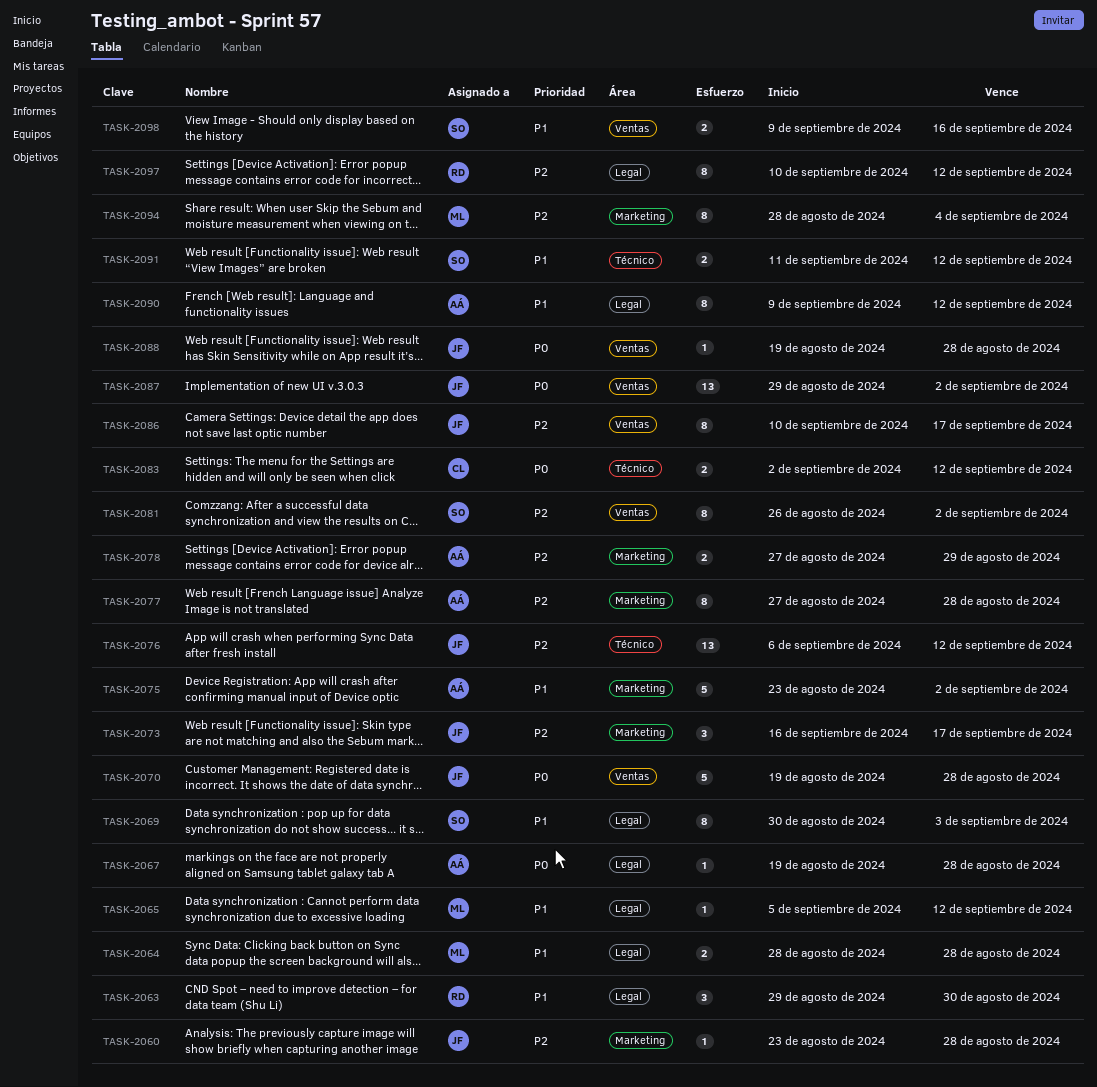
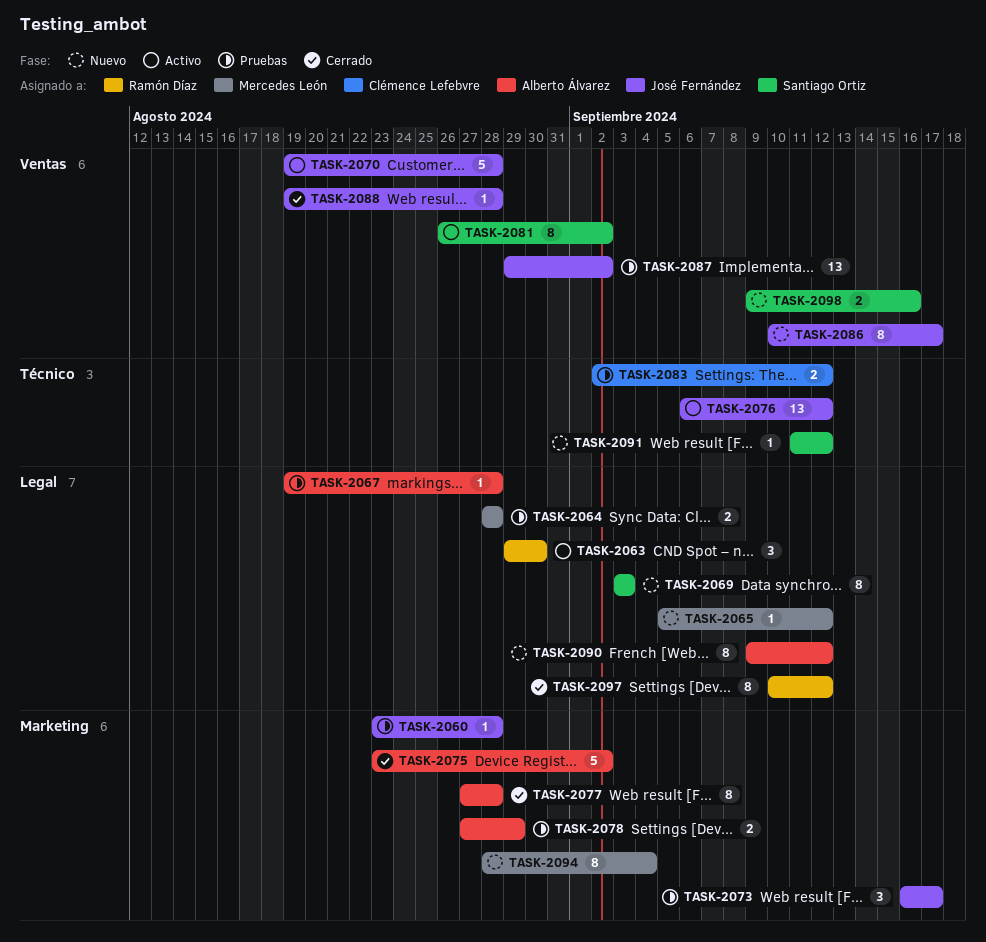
TASK-2069, start: Aug 30 -> Sep 3
TASK-2091, estimate: 2 -> 1

